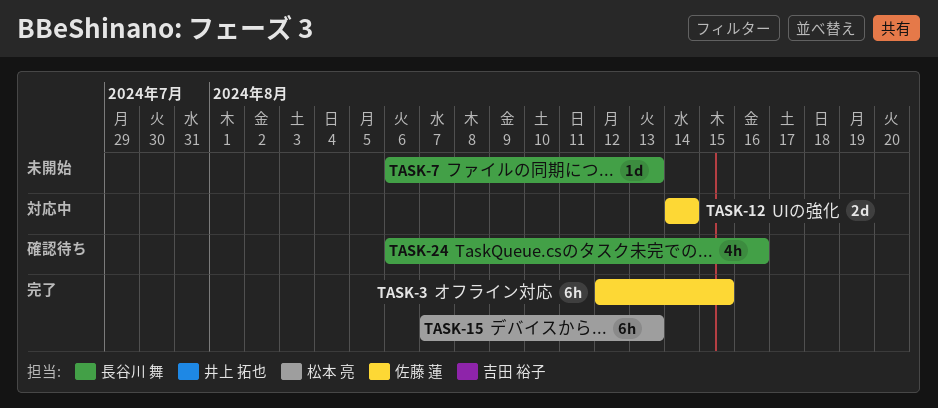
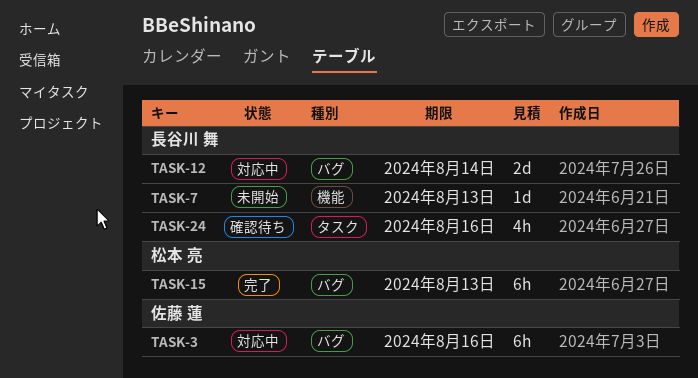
TASK-3, status: 完了 -> 対応中
TASK-3, due: Aug 15 -> Aug 16
TASK-12, owner: 佐藤 蓮 -> 長谷川 舞

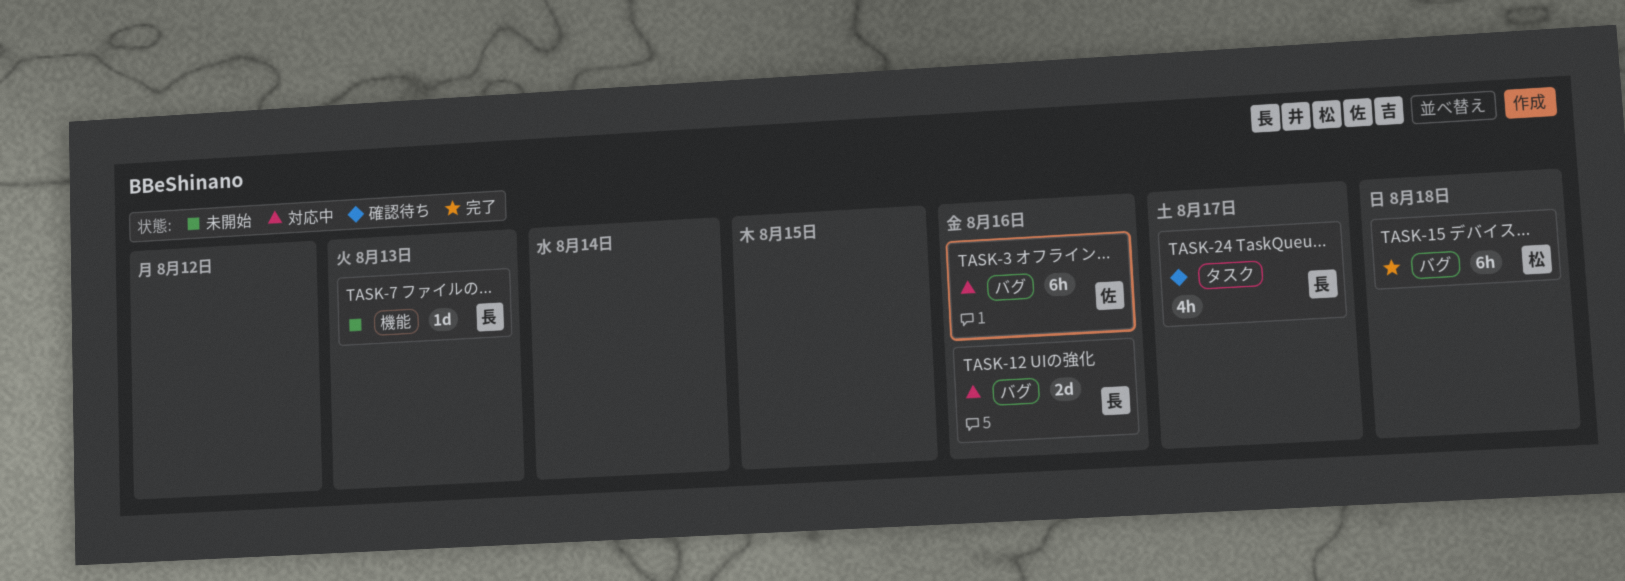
TASK-12, due: Aug 14 -> Aug 16
TASK-15, due: Aug 13 -> Aug 18
TASK-24, due: Aug 16 -> Aug 17

